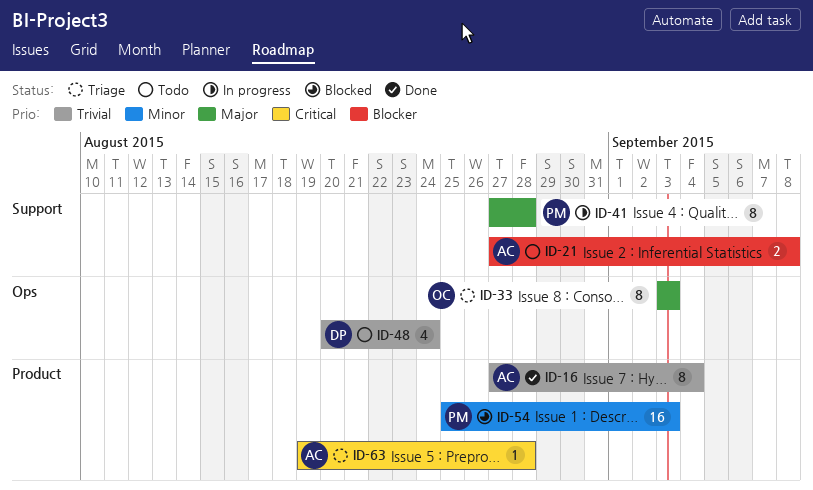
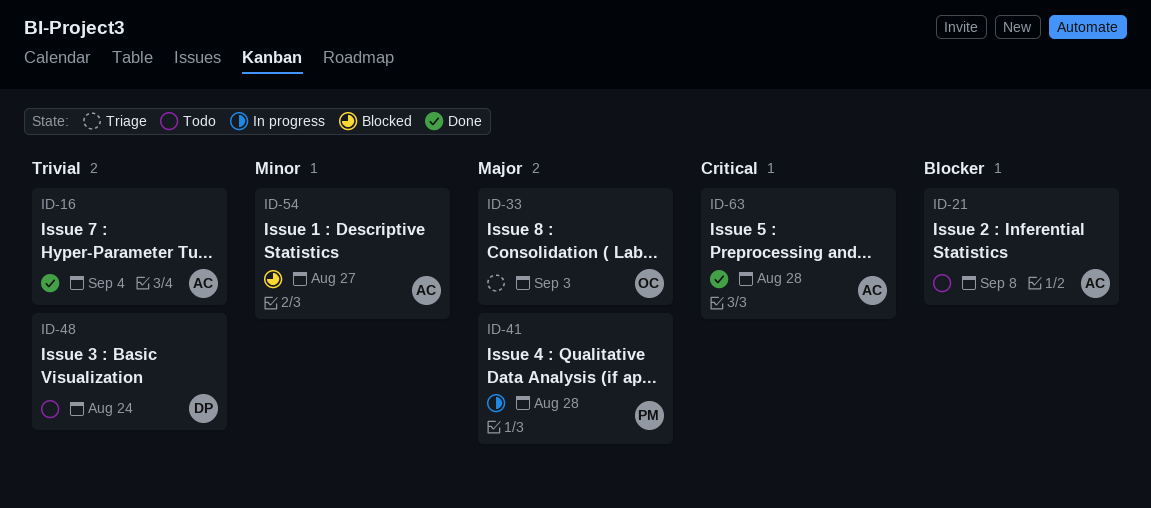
ID-54, owner: PM -> AC
ID-54, due: Sep 3 -> Aug 27
ID-63, status: Triage -> Done

